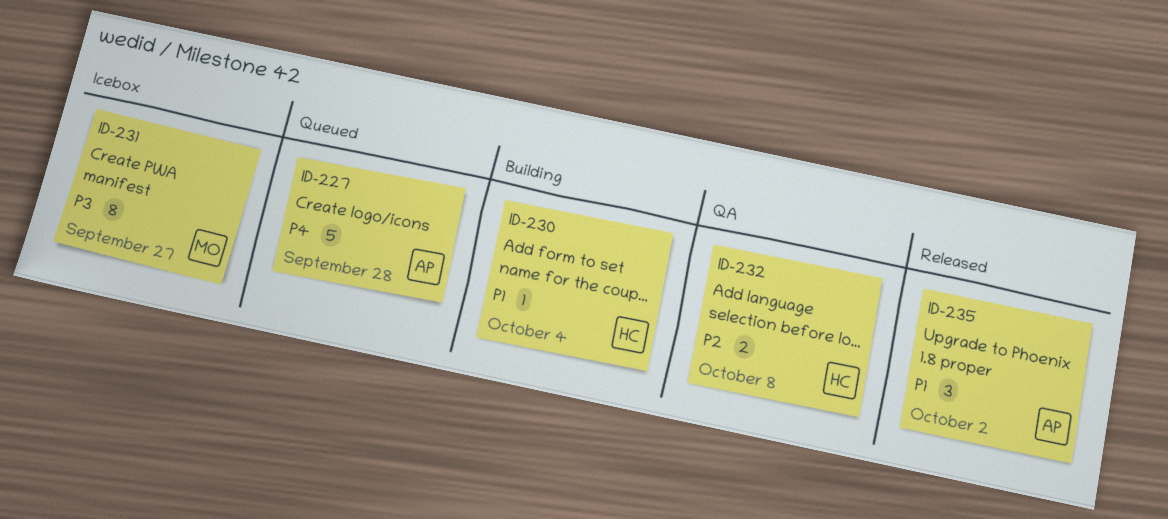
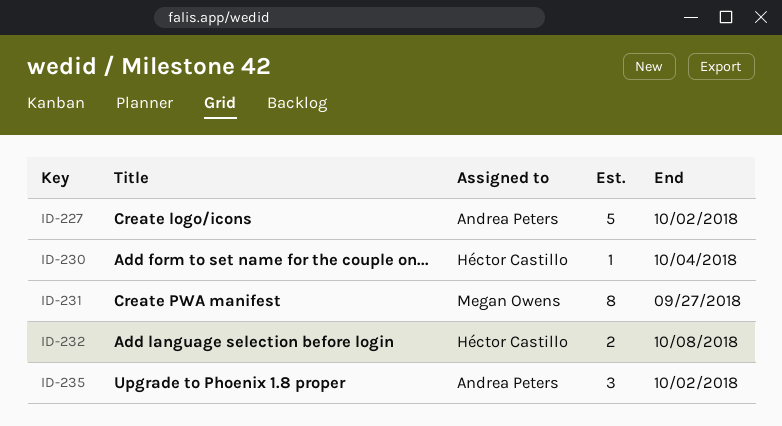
ID-227, due: Sep 28 -> Oct 2

